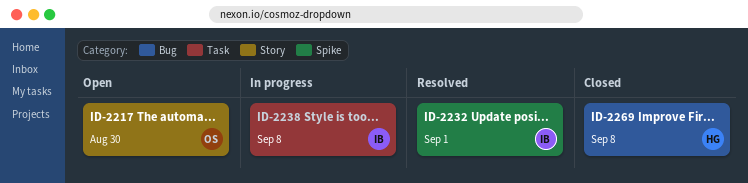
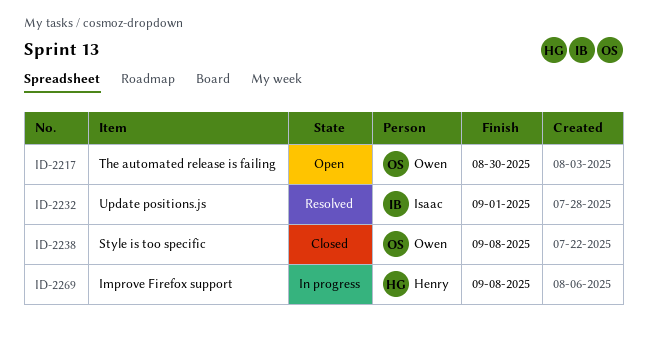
ID-2238, status: In progress -> Closed
ID-2238, owner: Isaac -> Owen
ID-2269, status: Closed -> In progress

